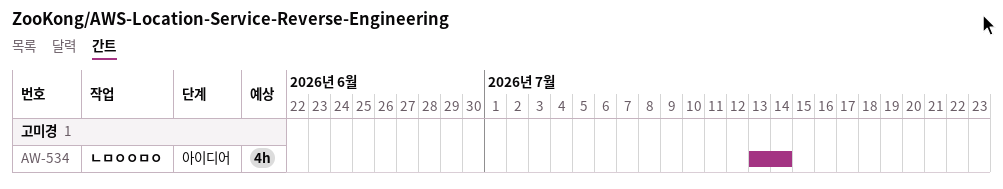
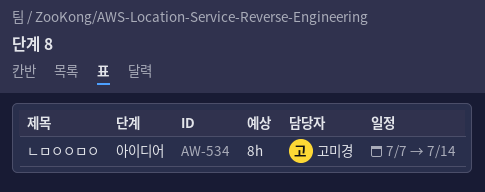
AW-534, estimate: 4h -> 8h
AW-534, start: Jul 13 -> Jul 7

